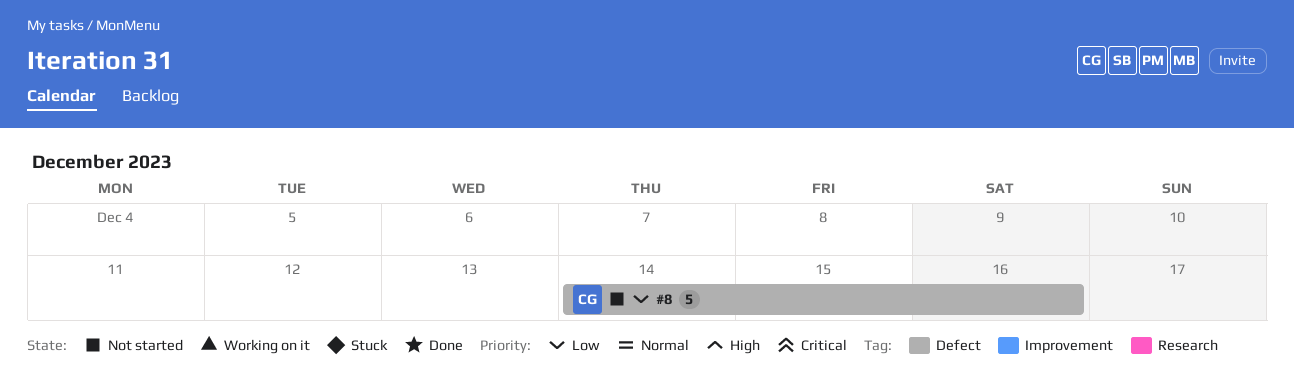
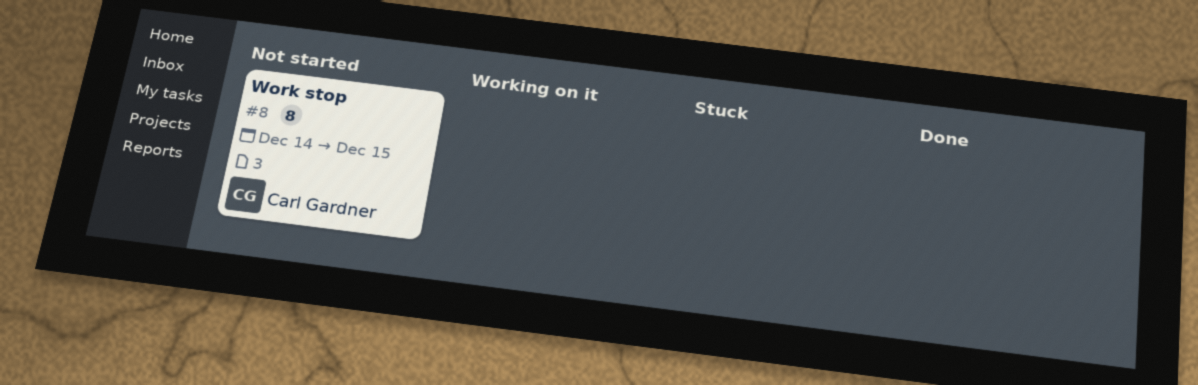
#8, estimate: 5 -> 8
#8, due: Dec 16 -> Dec 15

